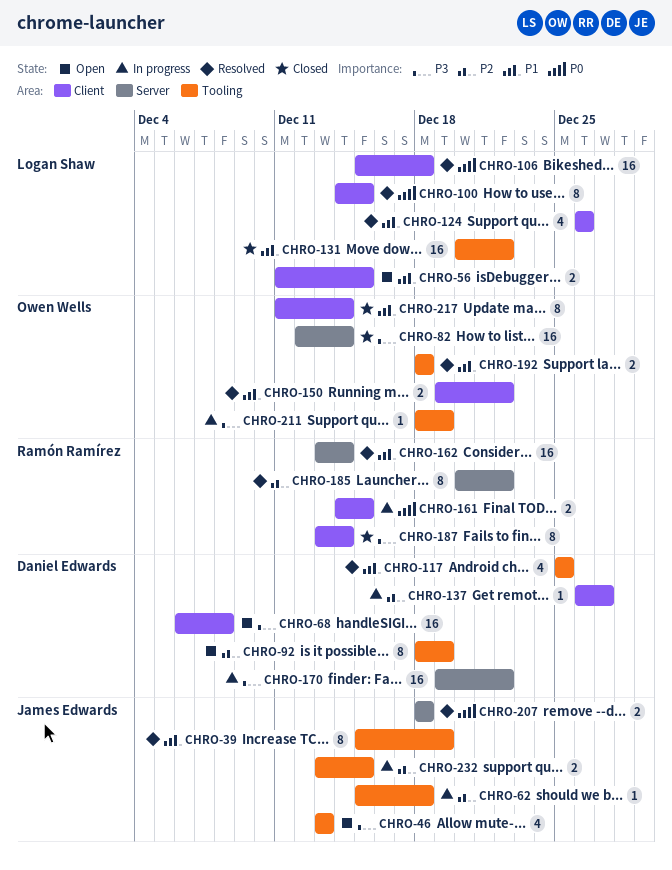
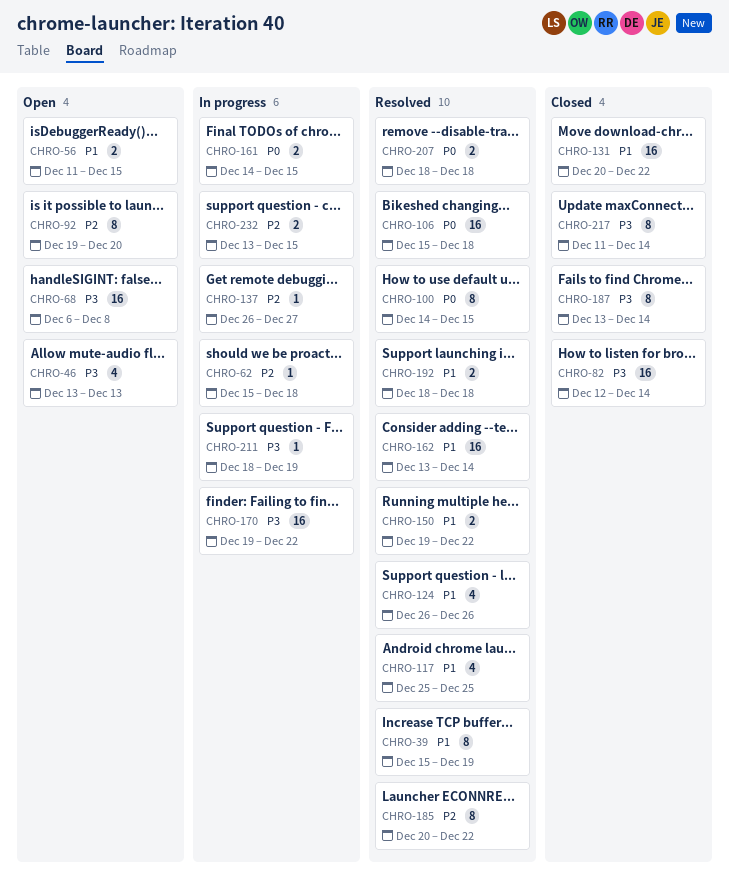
CHRO-92, start: Dec 18 -> Dec 19
CHRO-92, due: Dec 19 -> Dec 20
CHRO-217, priority: P1 -> P3

